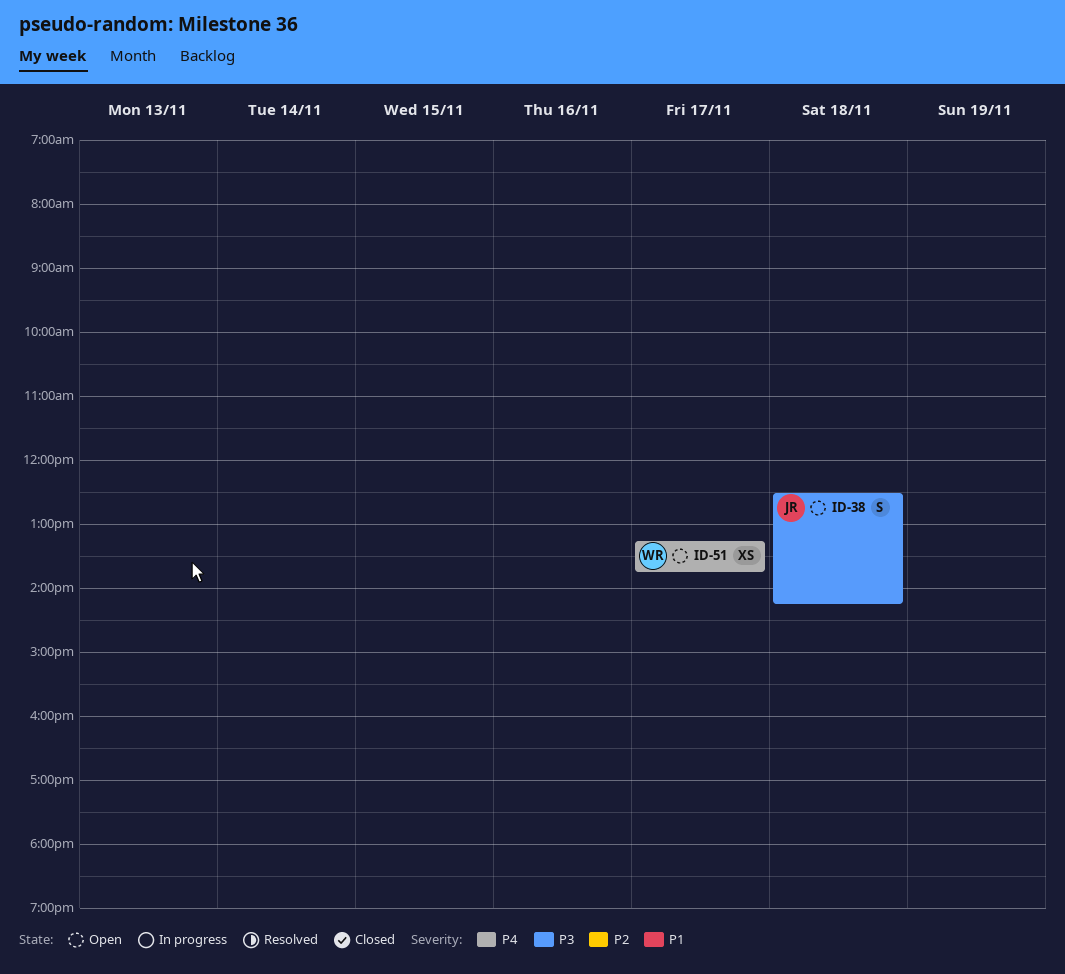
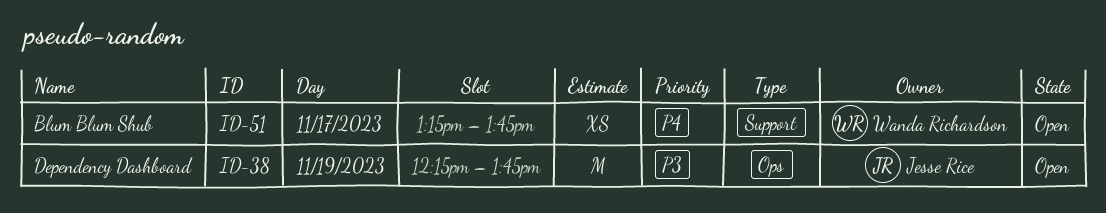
ID-38, estimate: S -> M
ID-38, day: Nov 18 -> Nov 19
ID-38, begins: 12:30 -> 12:15
ID-38, ends: 14:15 -> 13:45

